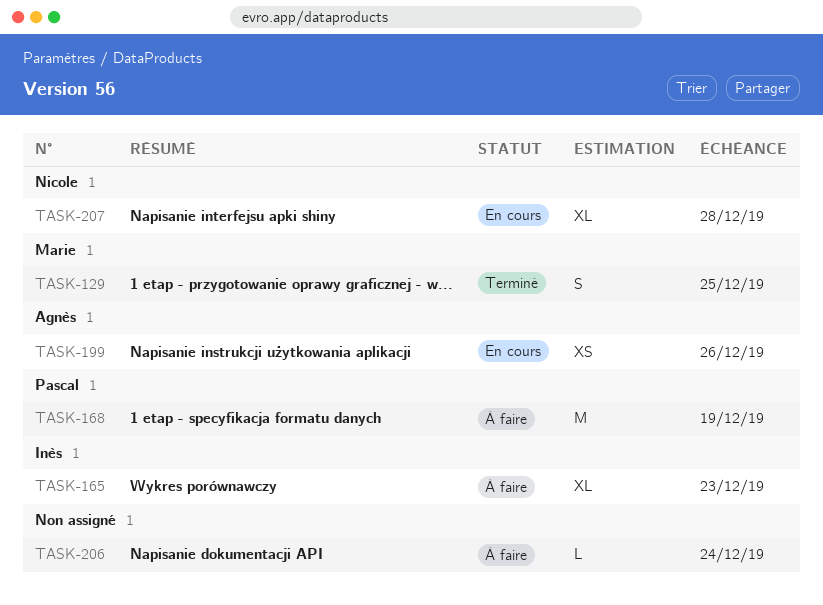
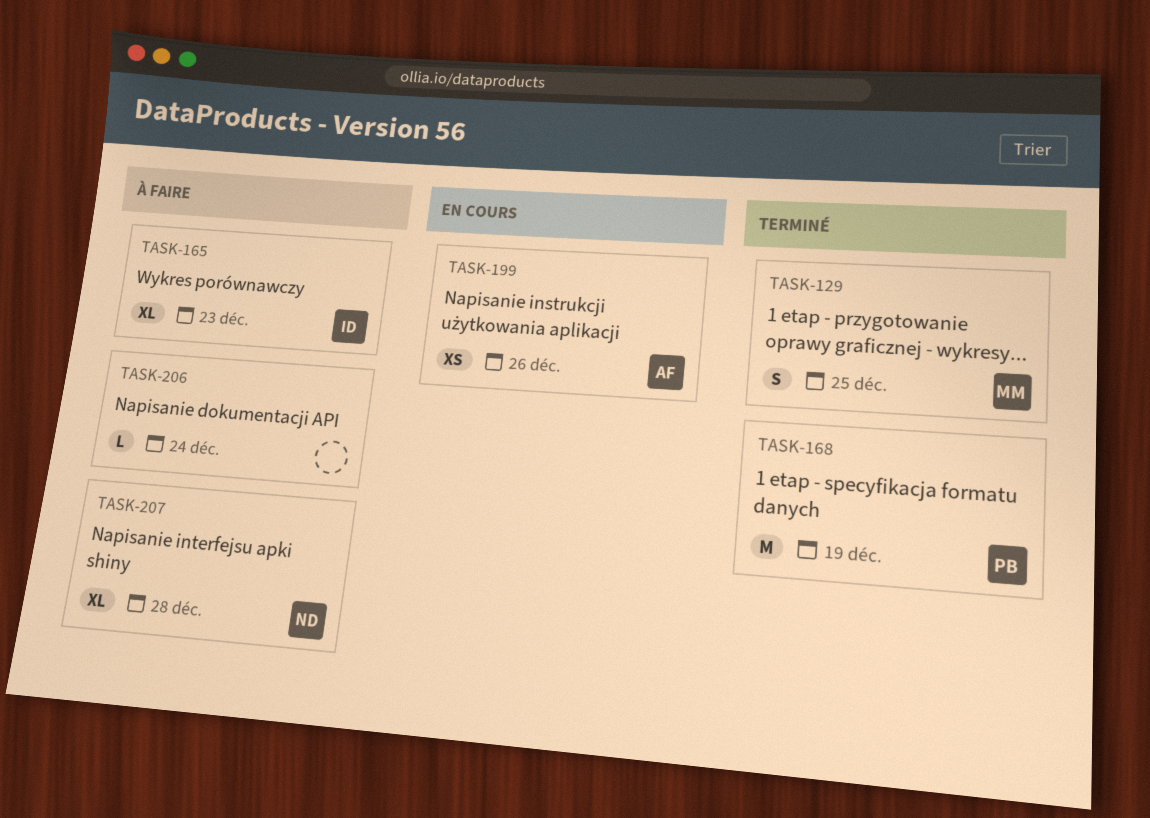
TASK-168, status: À faire -> Terminé
TASK-207, status: En cours -> À faire

